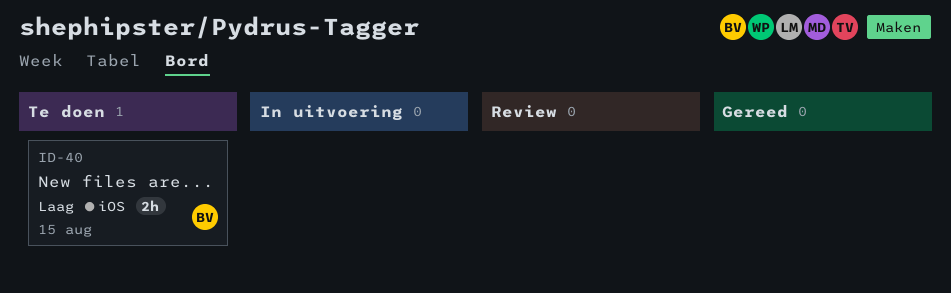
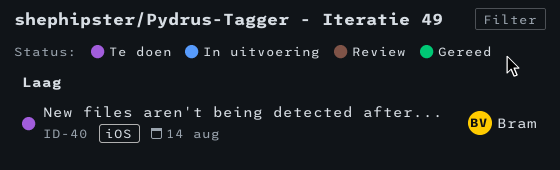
ID-40, due: Aug 15 -> Aug 14

